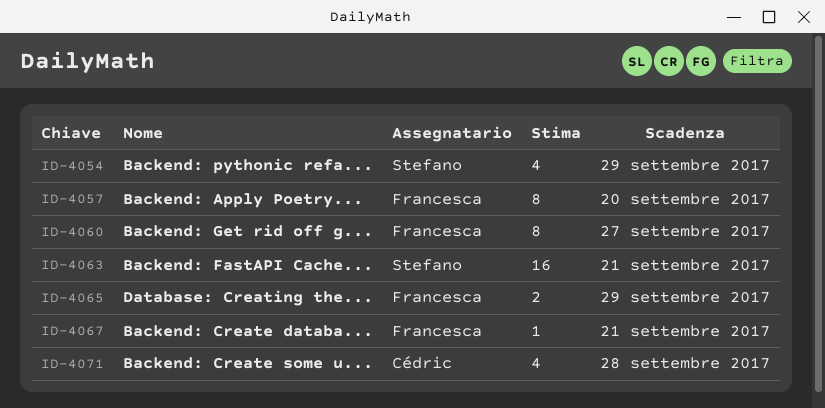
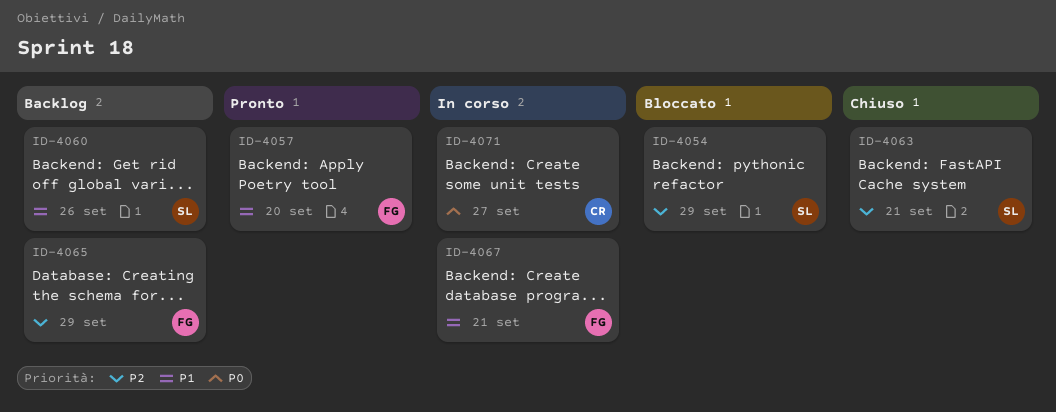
ID-4060, owner: Francesca -> Stefano
ID-4060, due: Sep 27 -> Sep 26
ID-4071, due: Sep 28 -> Sep 27

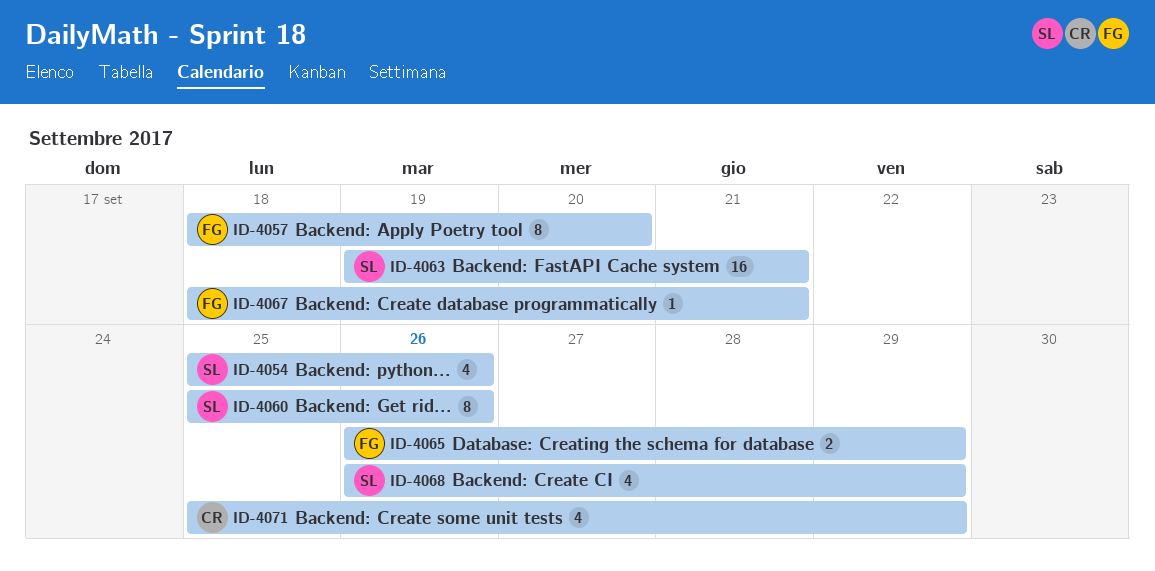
ID-4054, due: Sep 29 -> Sep 26
ID-4068: none -> present
ID-4071, due: Sep 27 -> Sep 29

